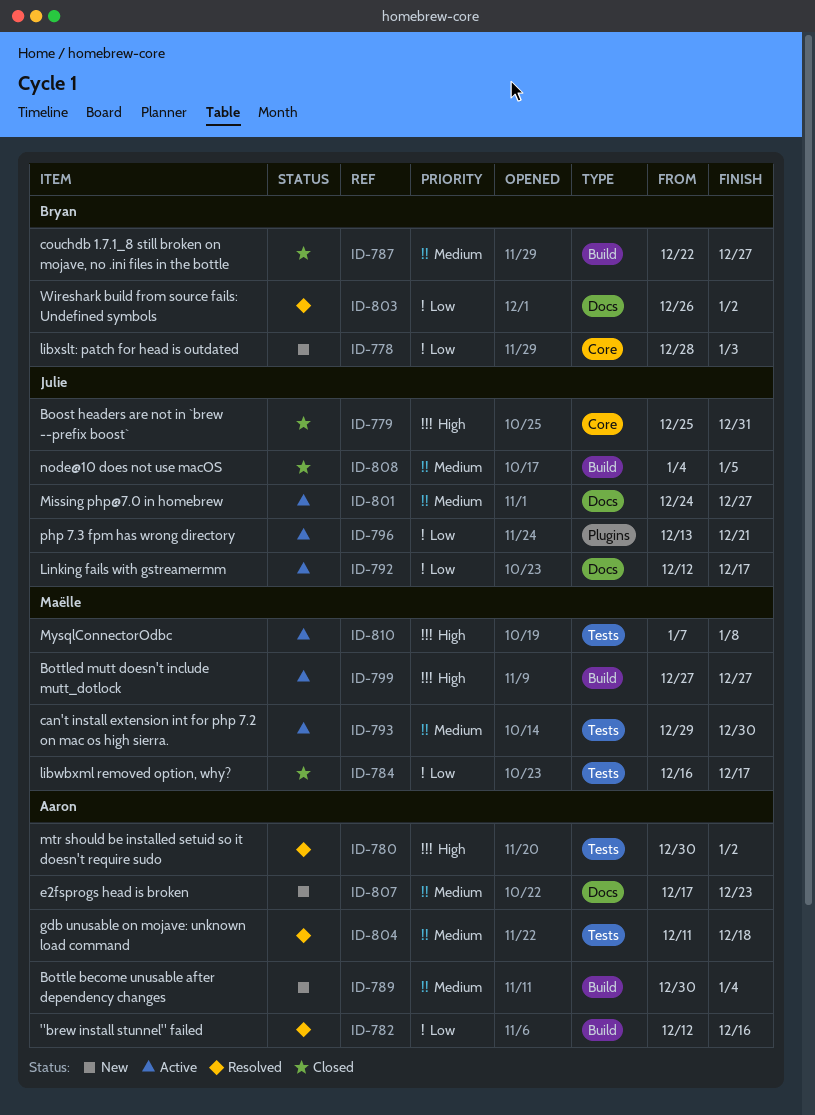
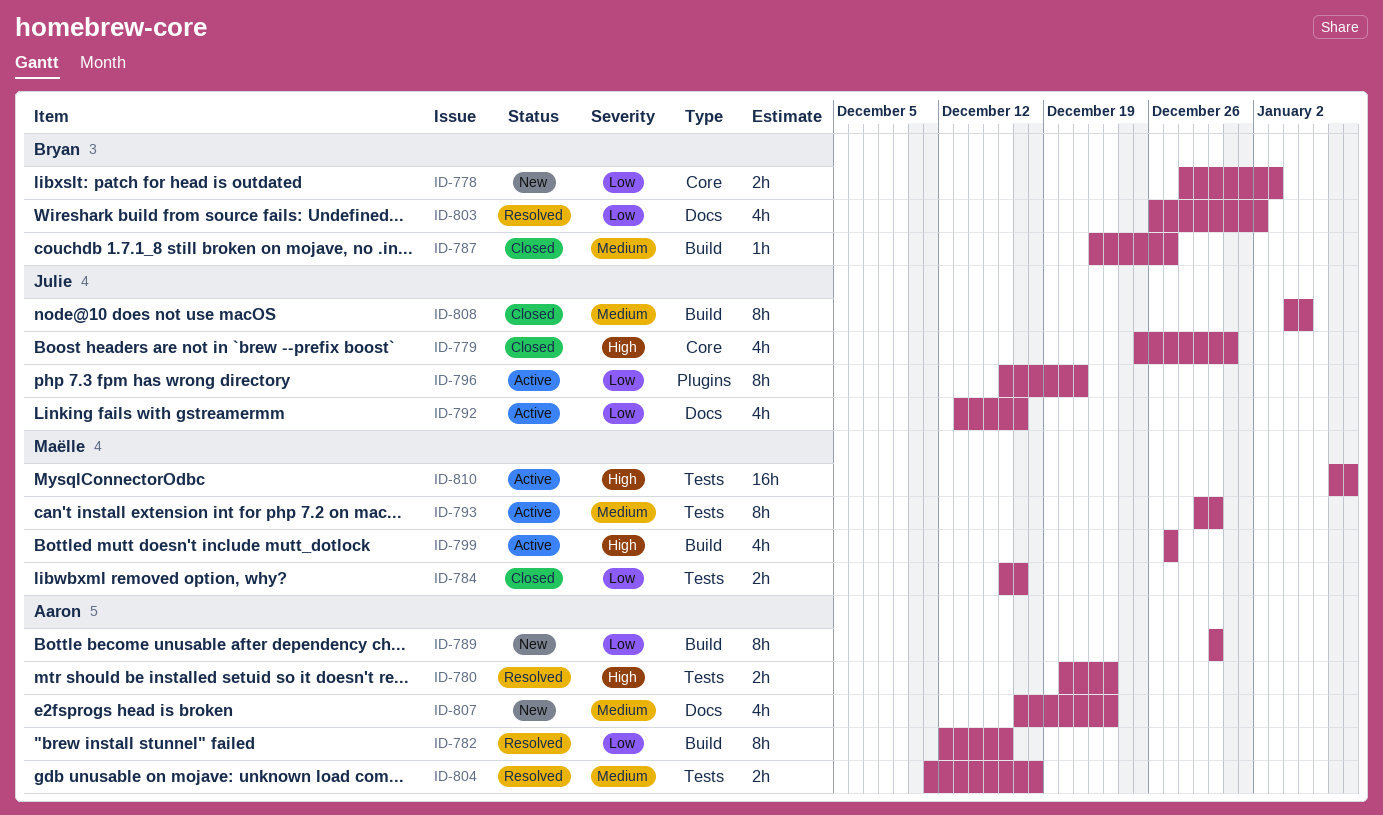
ID-780, start: Dec 30 -> Dec 20
ID-780, due: Jan 2 -> Dec 23
ID-789, priority: Medium -> Low
ID-789, due: Jan 4 -> Dec 30
ID-792, start: Dec 12 -> Dec 13
ID-796, start: Dec 13 -> Dec 16
ID-801: present -> none

